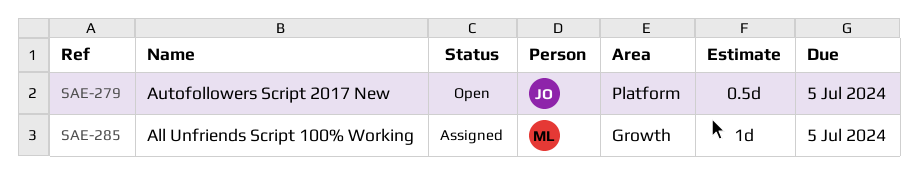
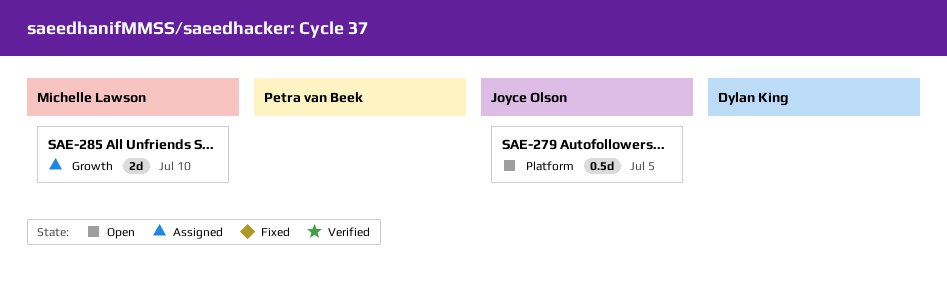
SAE-285, estimate: 1d -> 2d
SAE-285, due: Jul 5 -> Jul 10

